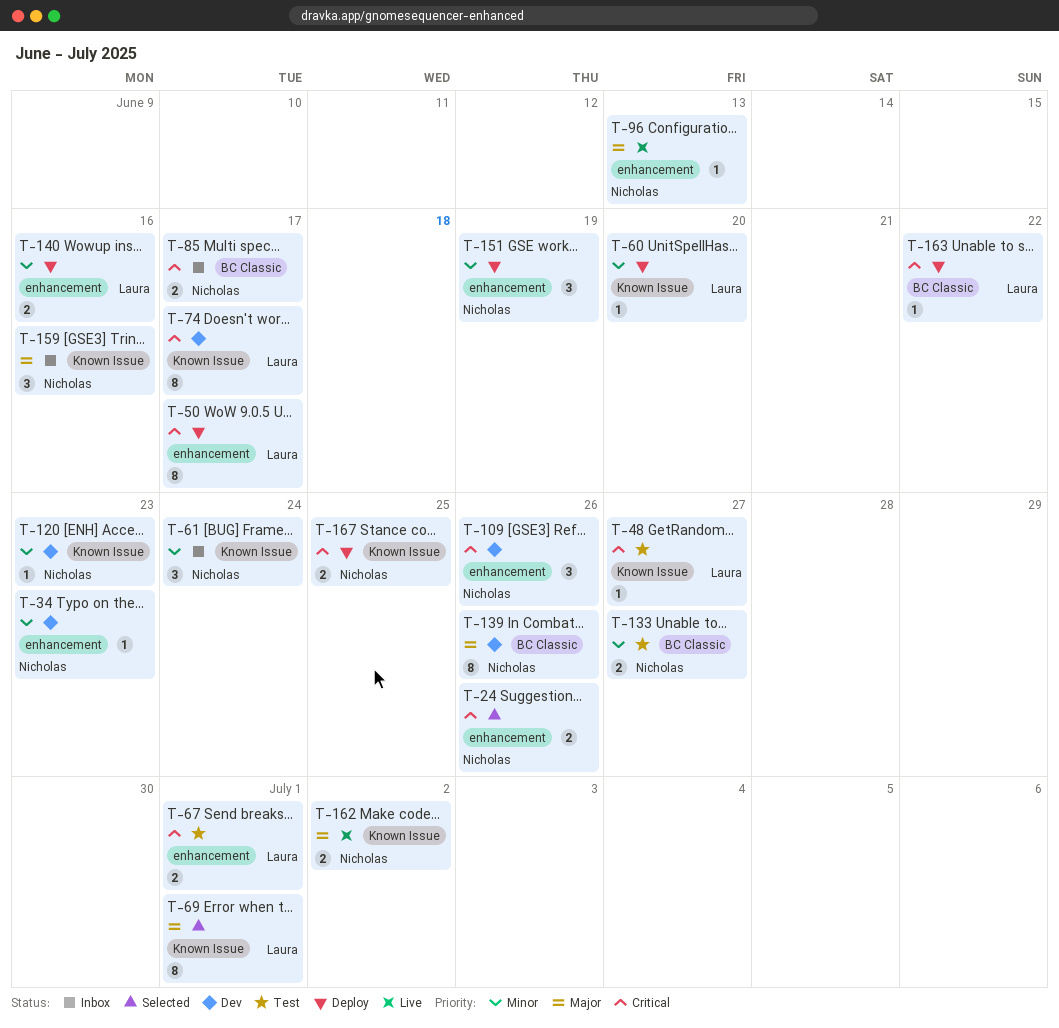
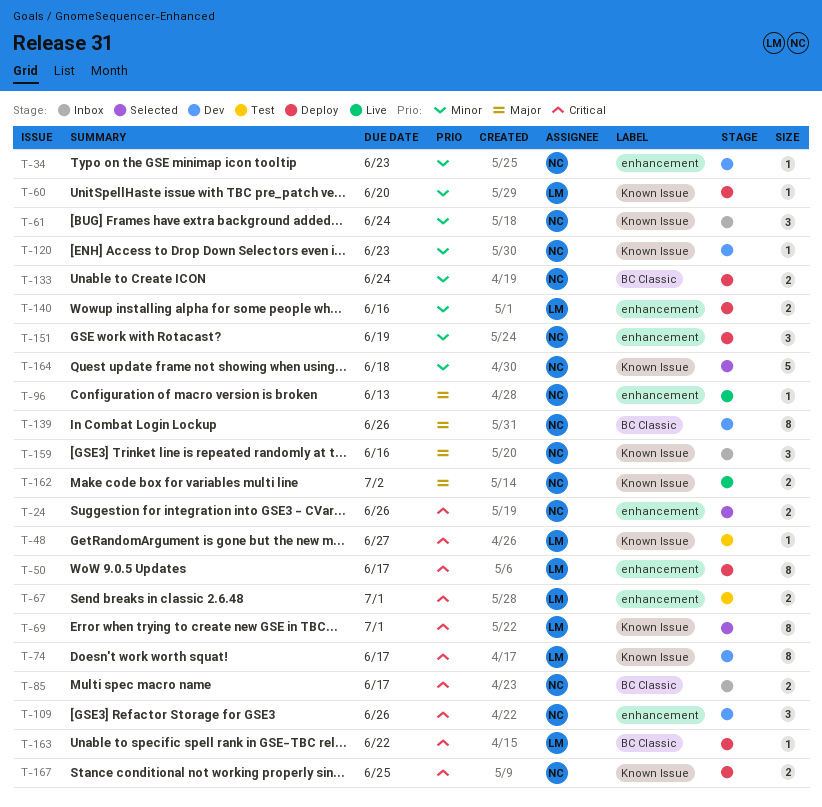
T-69, priority: Major -> Critical
T-133, status: Test -> Deploy
T-133, due: Jun 27 -> Jun 24
T-164: none -> present

